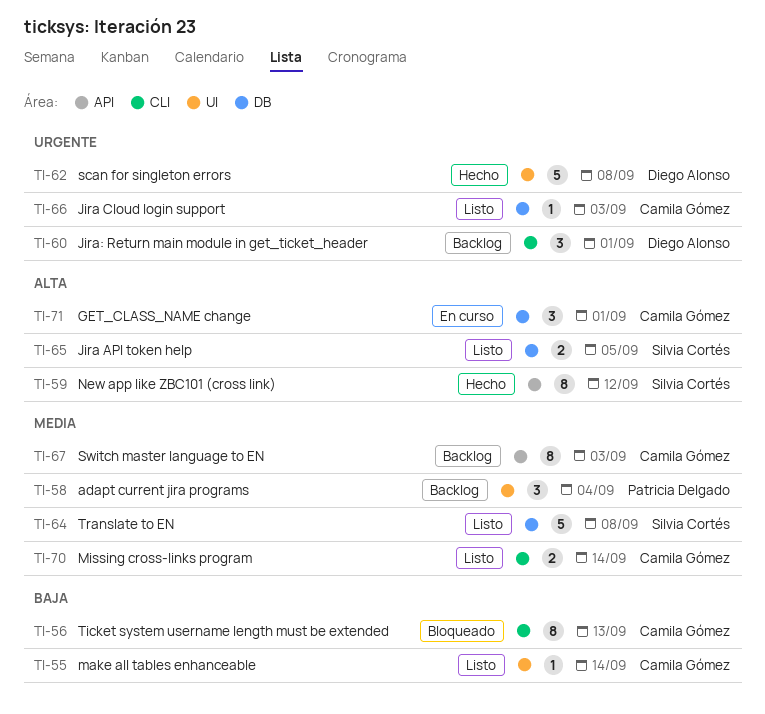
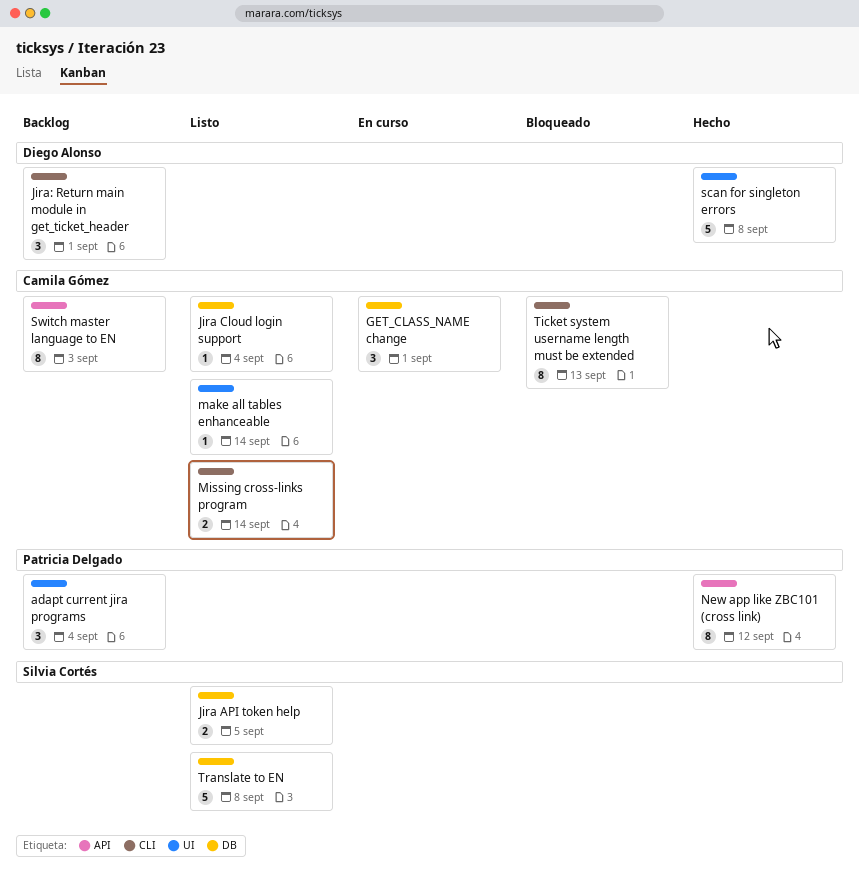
Jira Cloud login support, due: Sep 3 -> Sep 4
New app like ZBC101 (cross link), owner: Silvia Cortés -> Patricia Delgado

